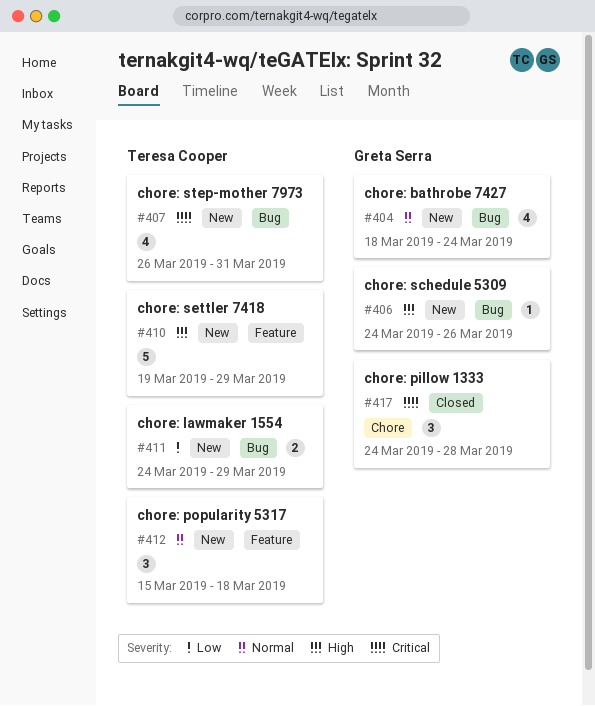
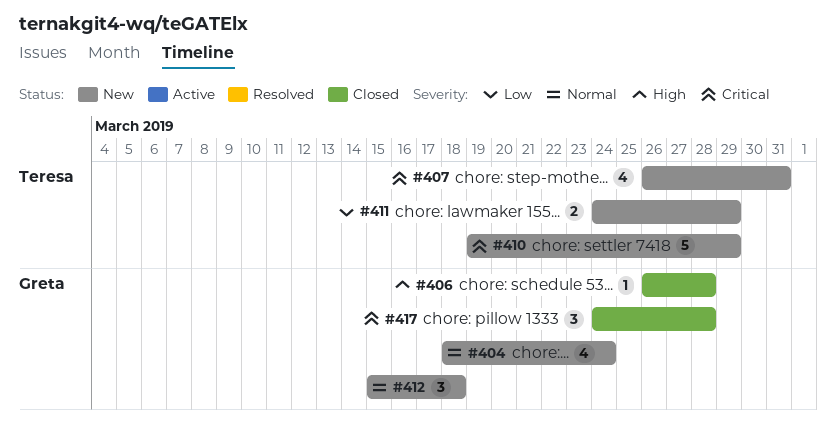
#406, status: New -> Closed
#406, start: Mar 24 -> Mar 26
#406, due: Mar 26 -> Mar 28
#410, priority: High -> Critical
#412, owner: Teresa Cooper -> Greta Serra

